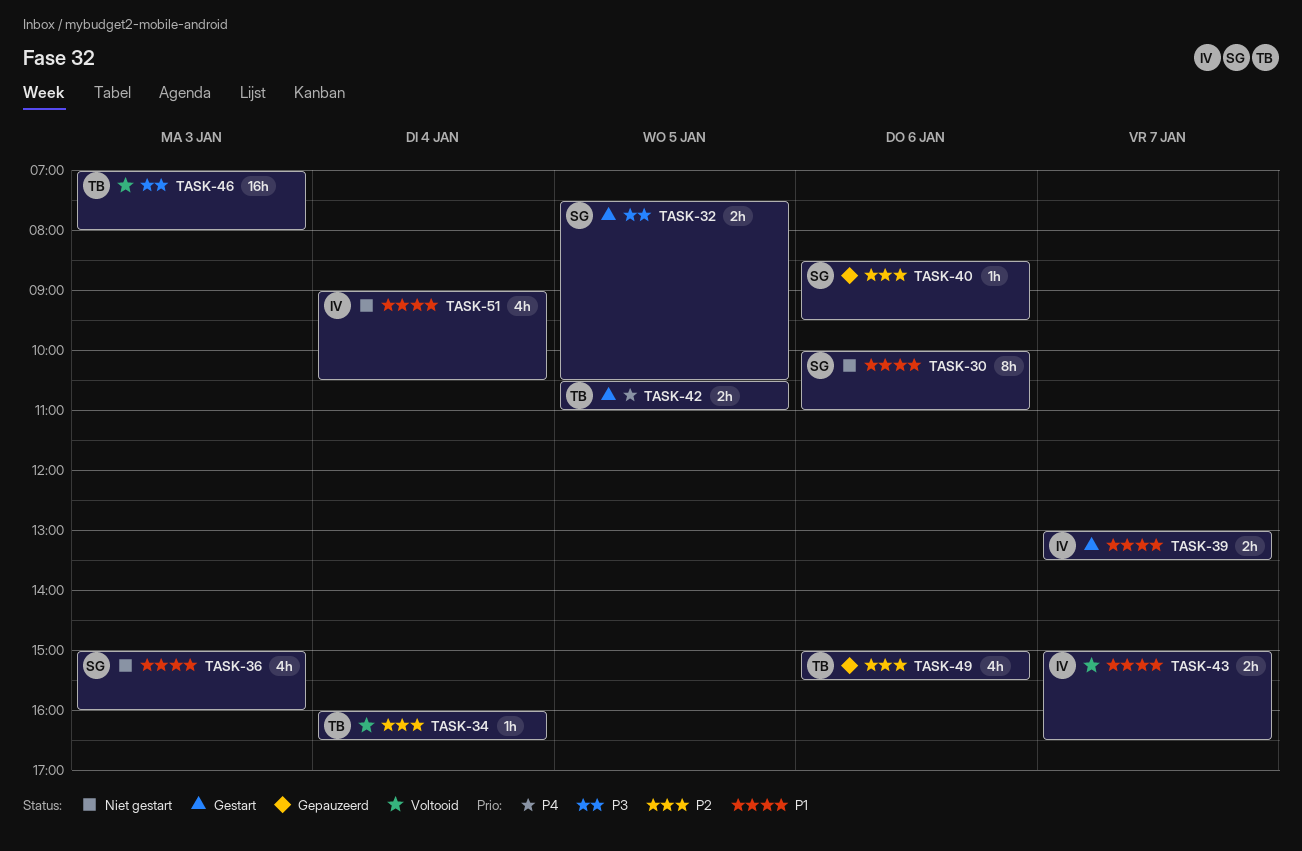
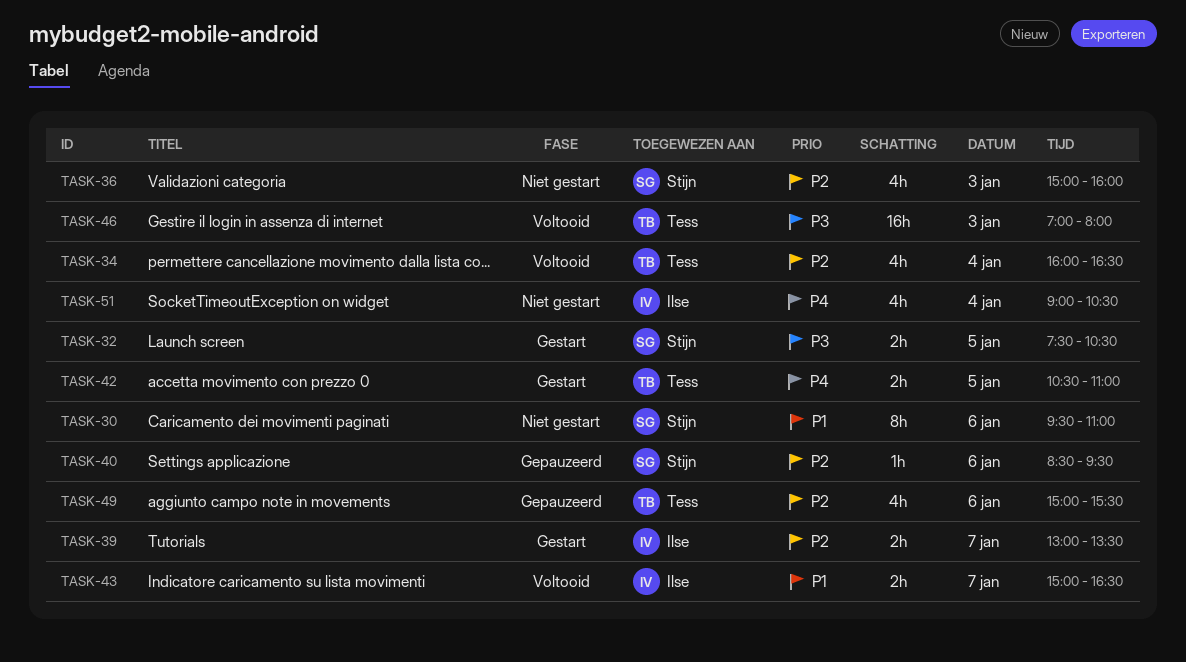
TASK-30, begins: 10:00 -> 09:30
TASK-34, estimate: 1h -> 4h
TASK-36, priority: P1 -> P2
TASK-39, priority: P1 -> P2
TASK-51, priority: P1 -> P4

